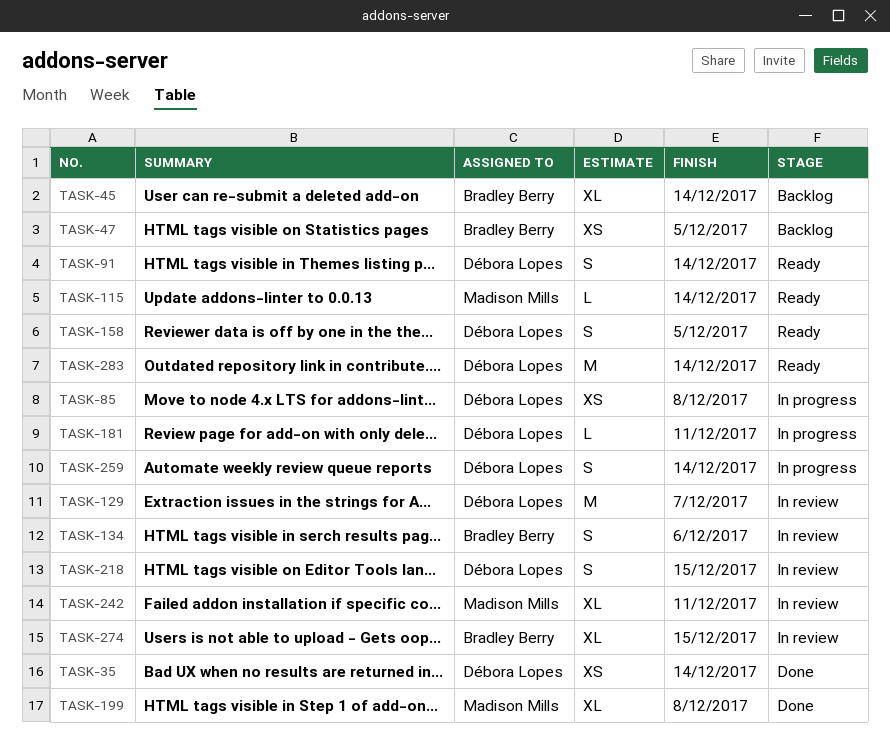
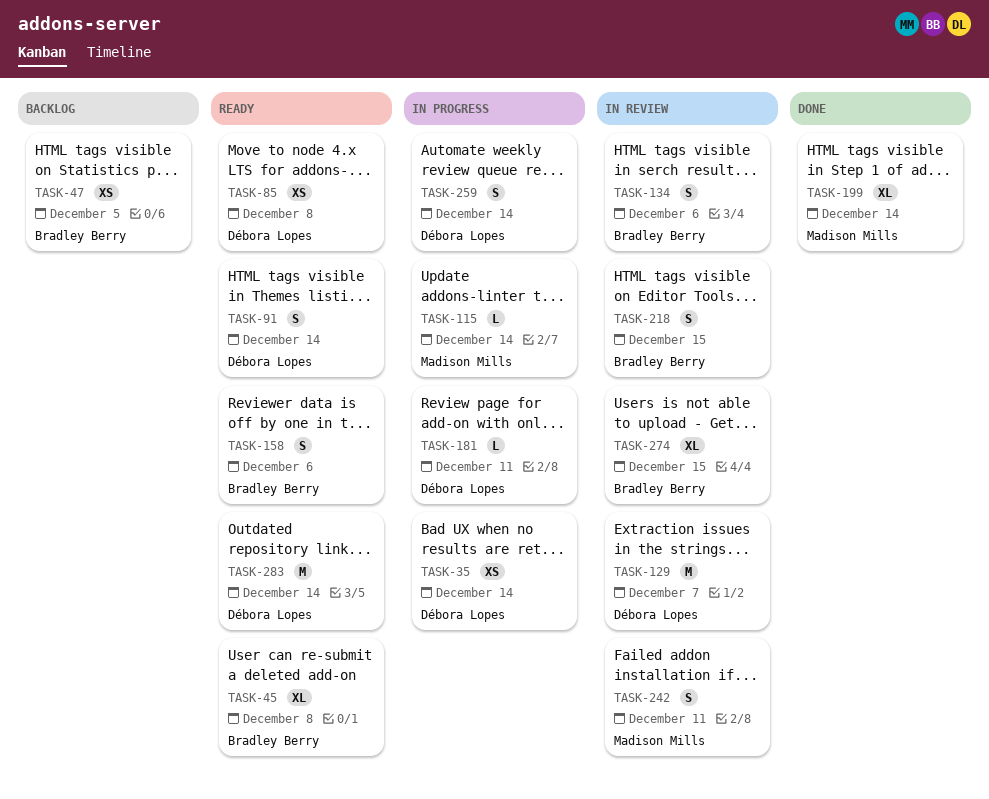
TASK-35, status: Done -> In progress
TASK-45, status: Backlog -> Ready
TASK-45, due: Dec 14 -> Dec 8
TASK-85, status: In progress -> Ready
TASK-115, status: Ready -> In progress
TASK-158, owner: Débora Lopes -> Bradley Berry
TASK-158, due: Dec 5 -> Dec 6
TASK-199, due: Dec 8 -> Dec 14
TASK-218, owner: Débora Lopes -> Bradley Berry
TASK-242, estimate: XL -> S

